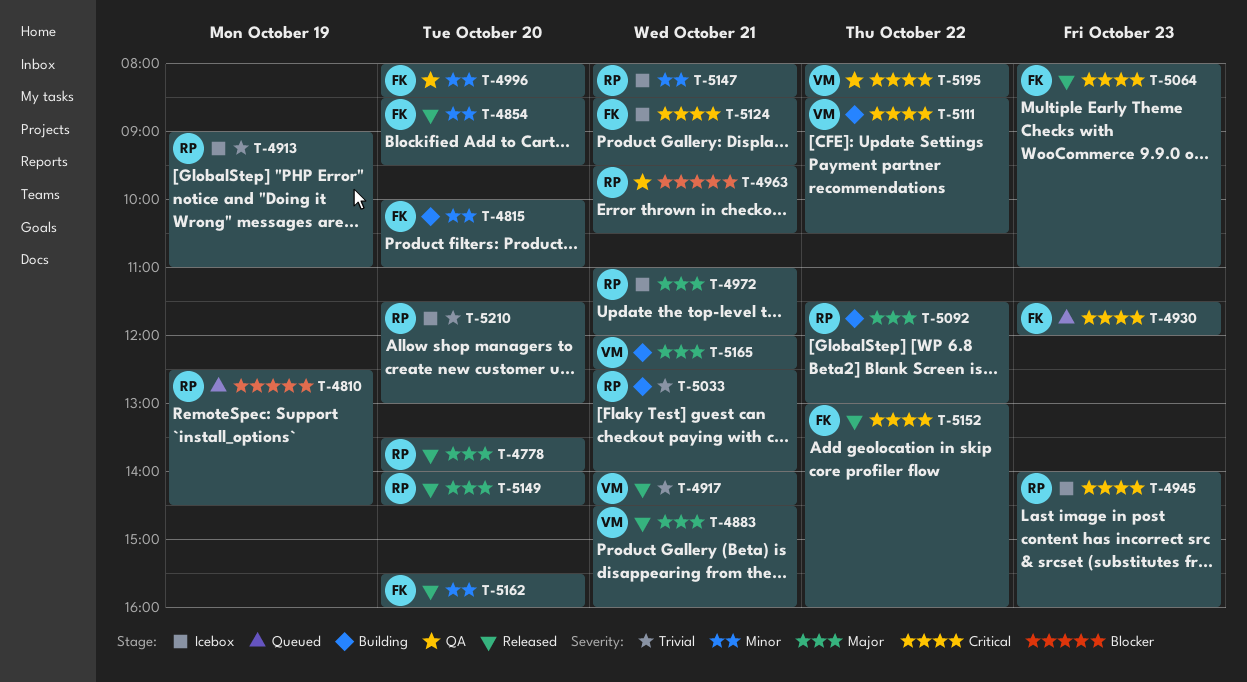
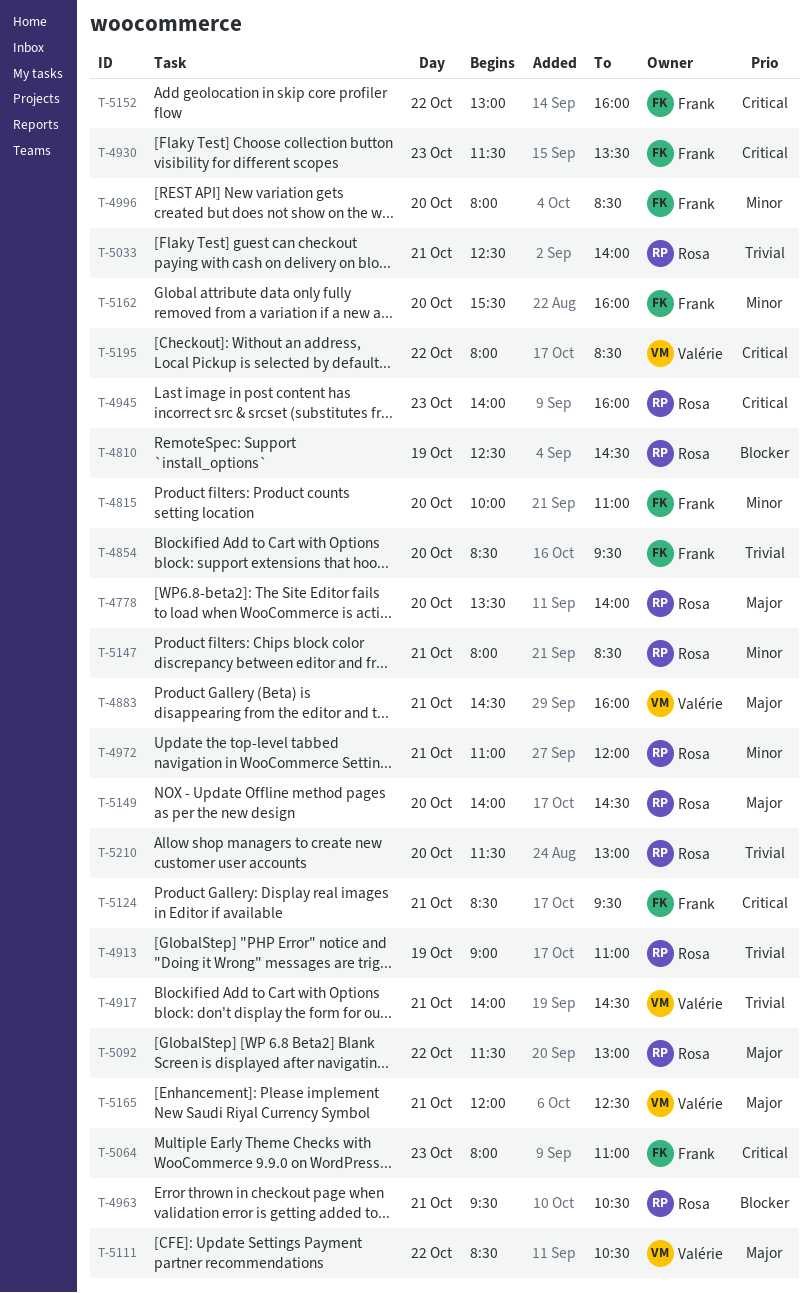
T-4854, priority: Minor -> Trivial
T-4930, ends: 12:00 -> 13:30
T-4972, priority: Major -> Minor
T-5111, priority: Critical -> Major

